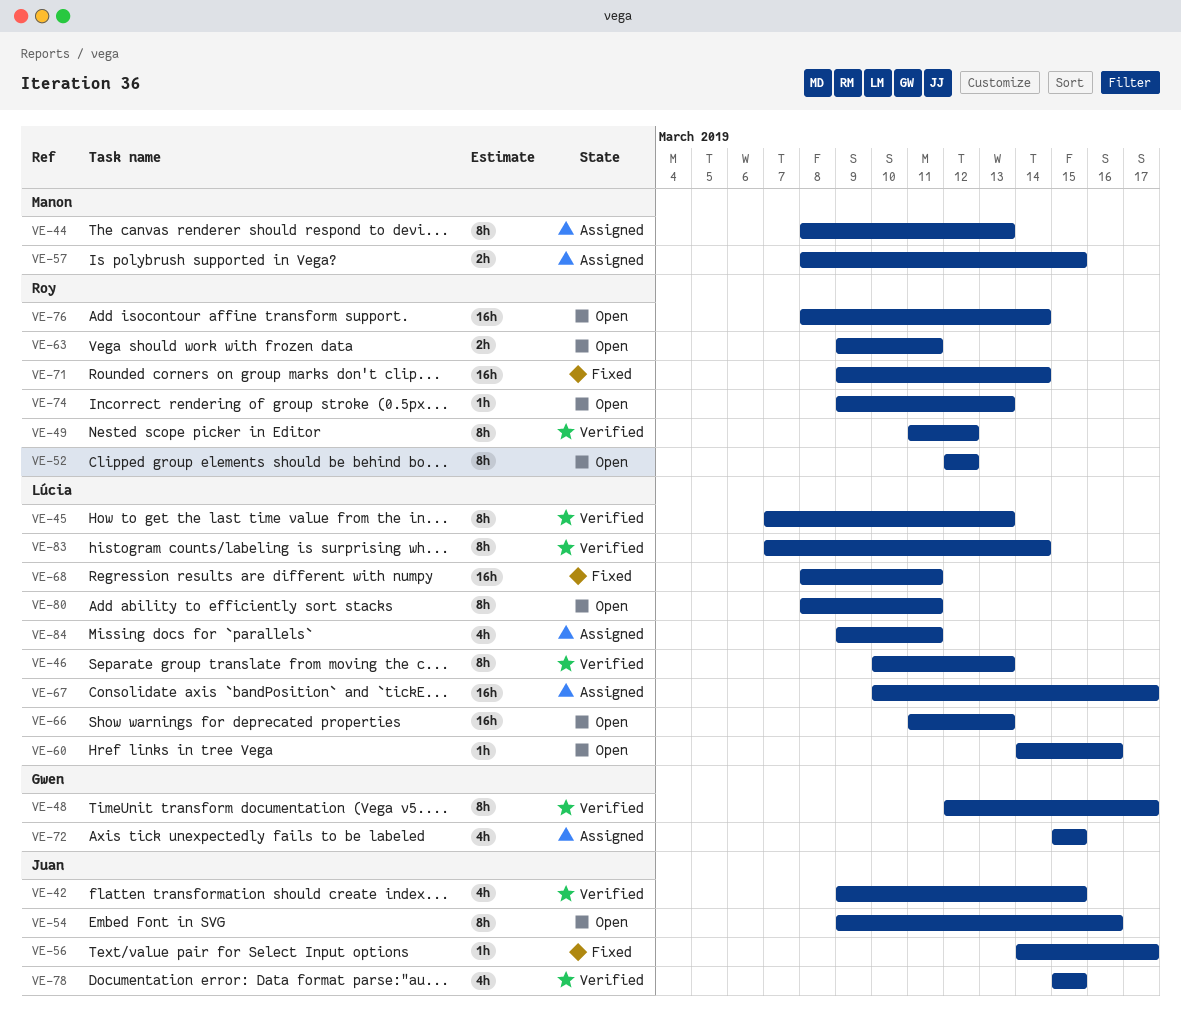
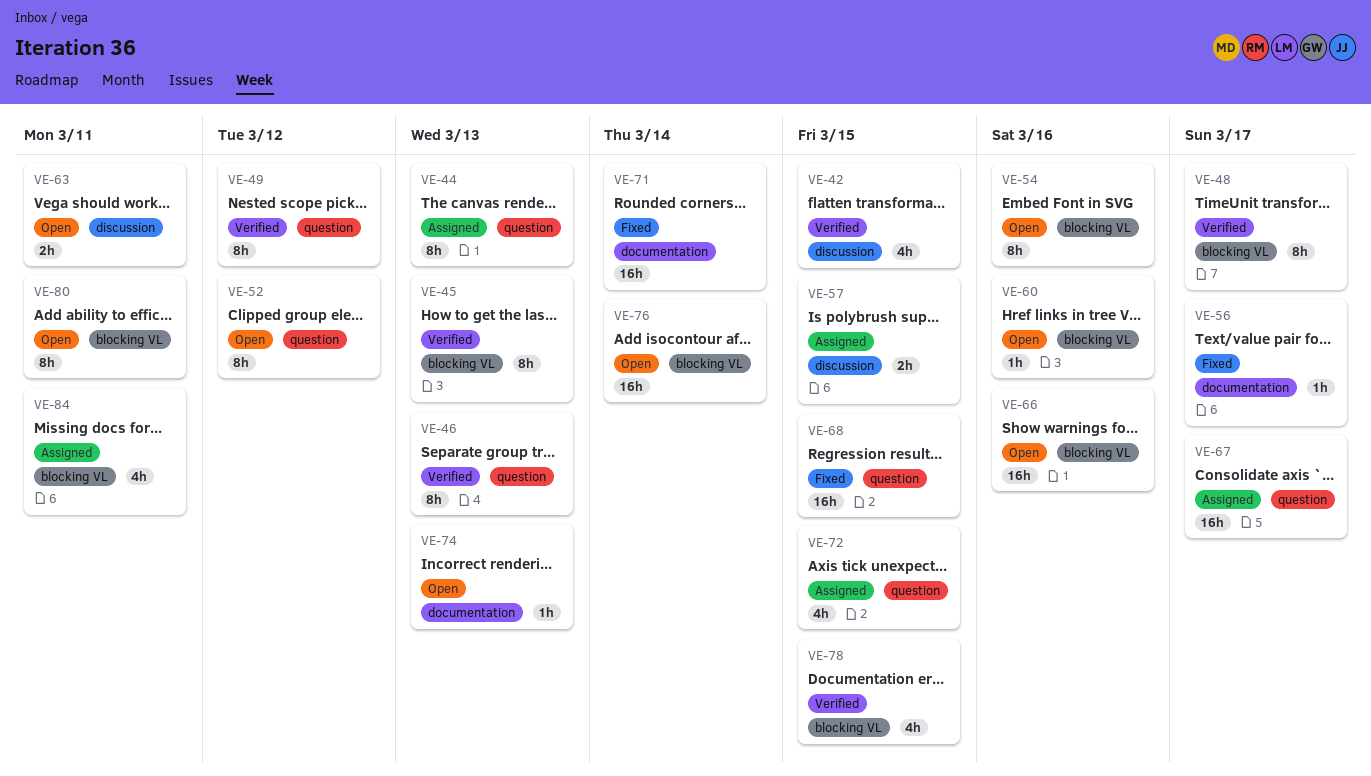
VE-66, due: Mar 13 -> Mar 16
VE-68, due: Mar 11 -> Mar 15
VE-83: present -> none

